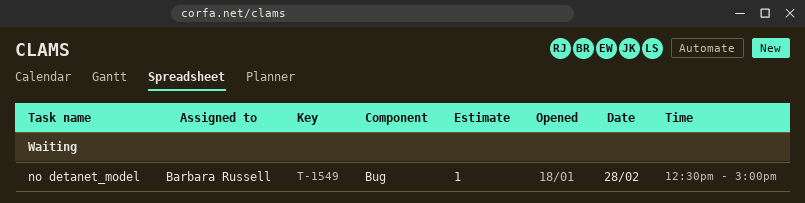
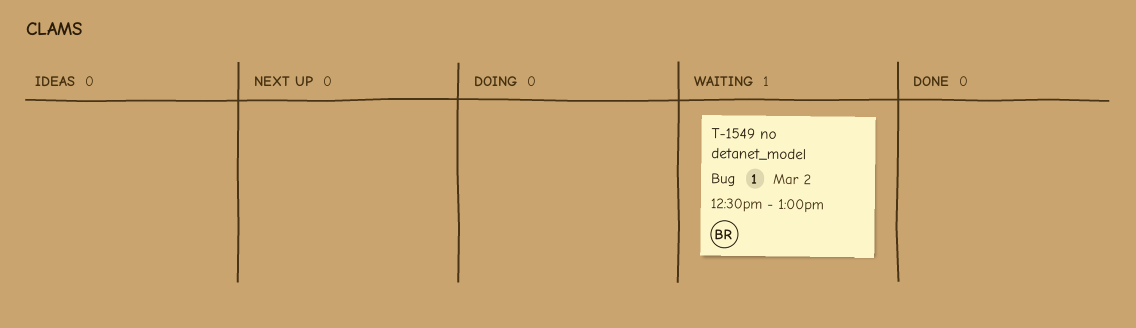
T-1549, day: Feb 28 -> Mar 2
T-1549, ends: 15:00 -> 13:00

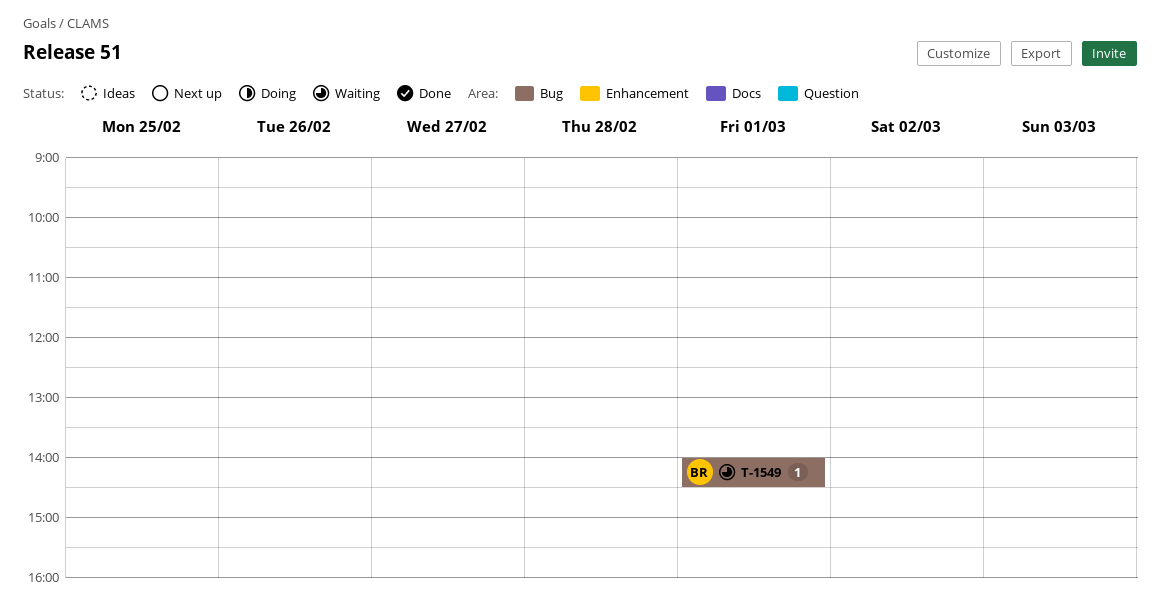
T-1549, day: Mar 2 -> Mar 1
T-1549, begins: 12:30 -> 14:00
T-1549, ends: 13:00 -> 14:30

